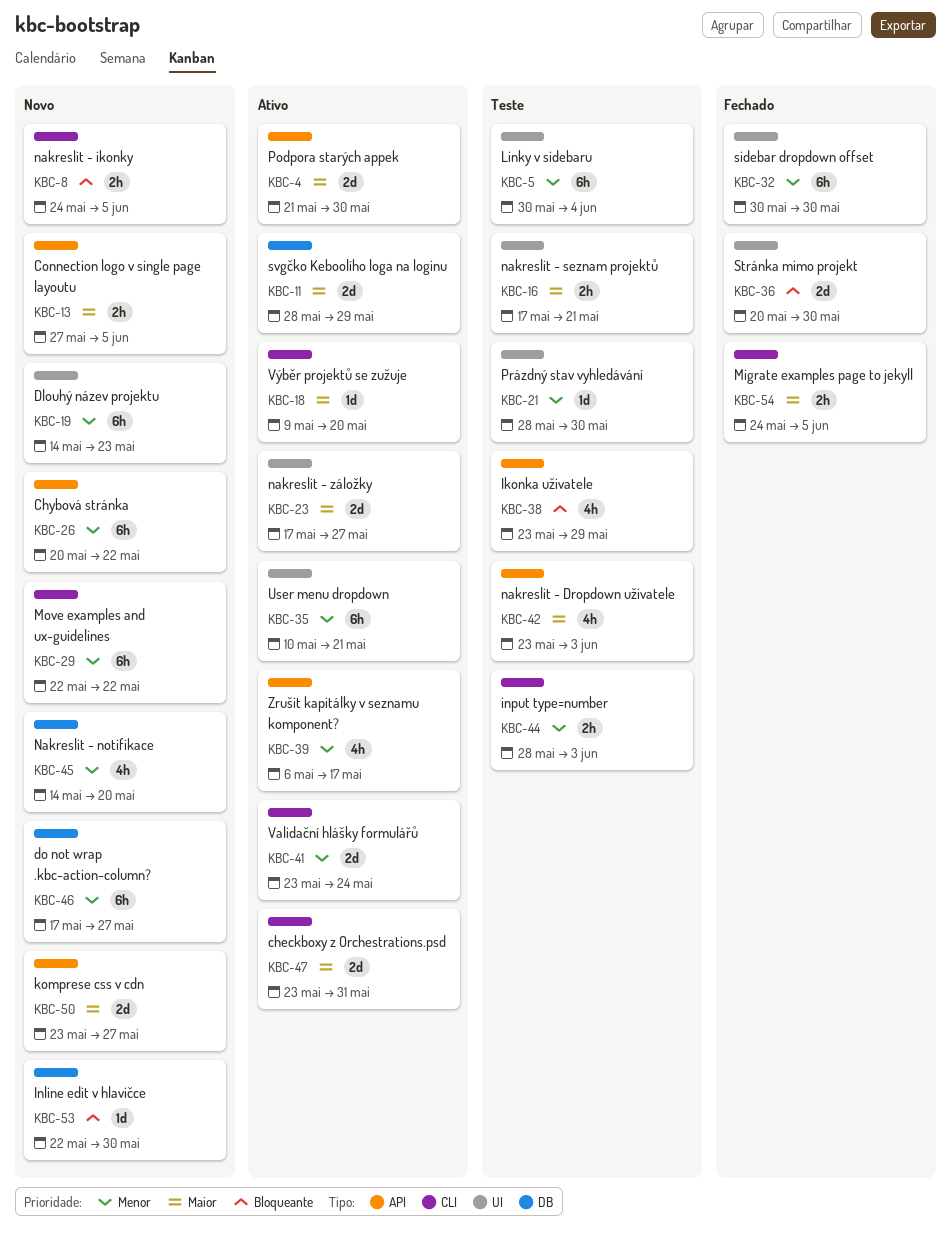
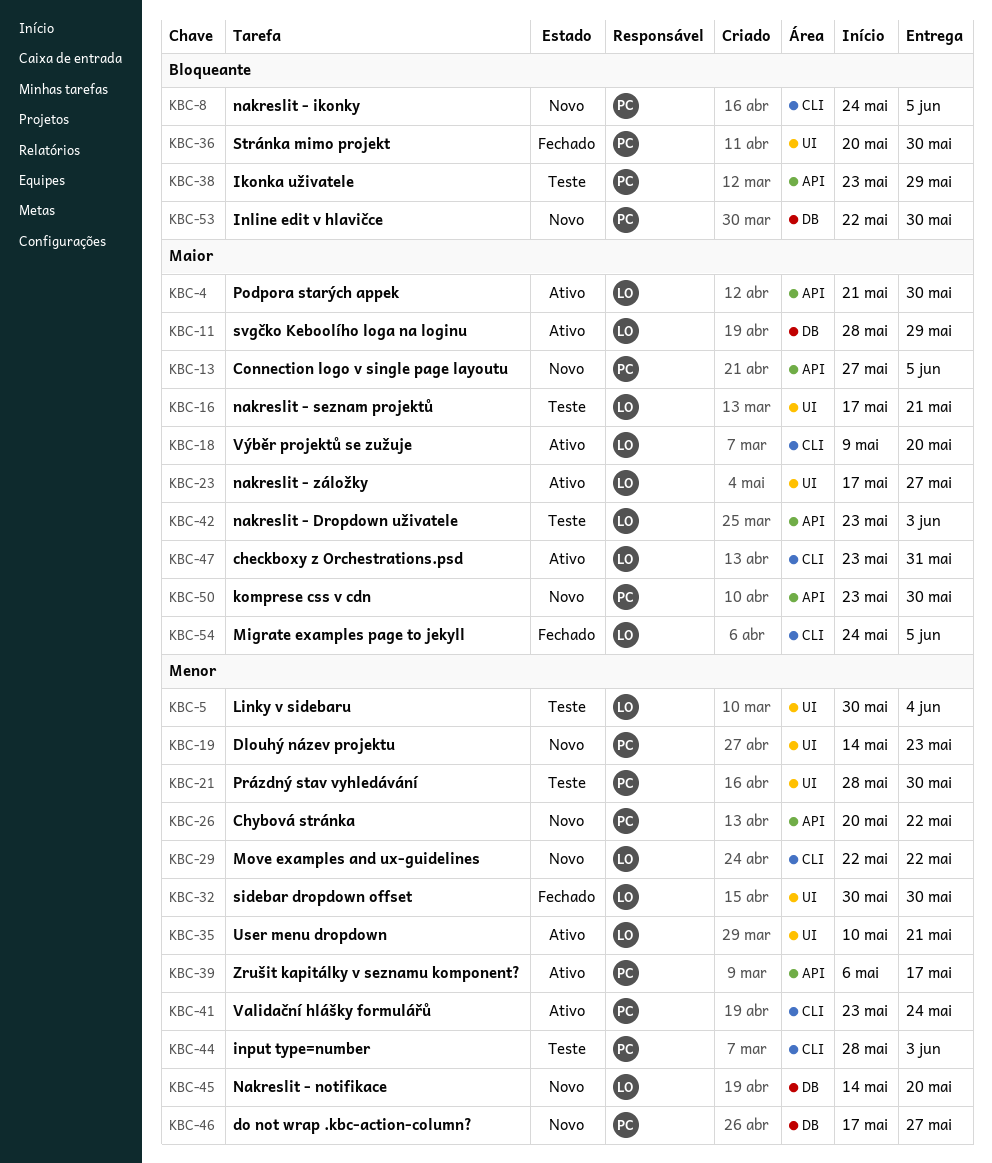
KBC-50, due: May 27 -> May 30

